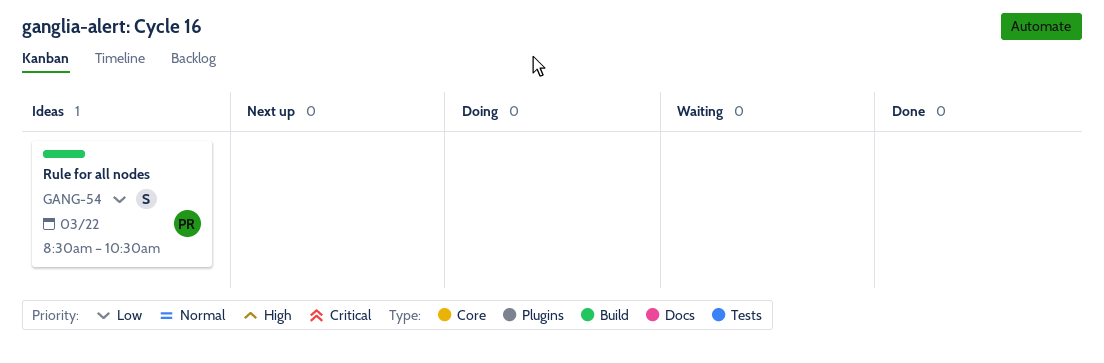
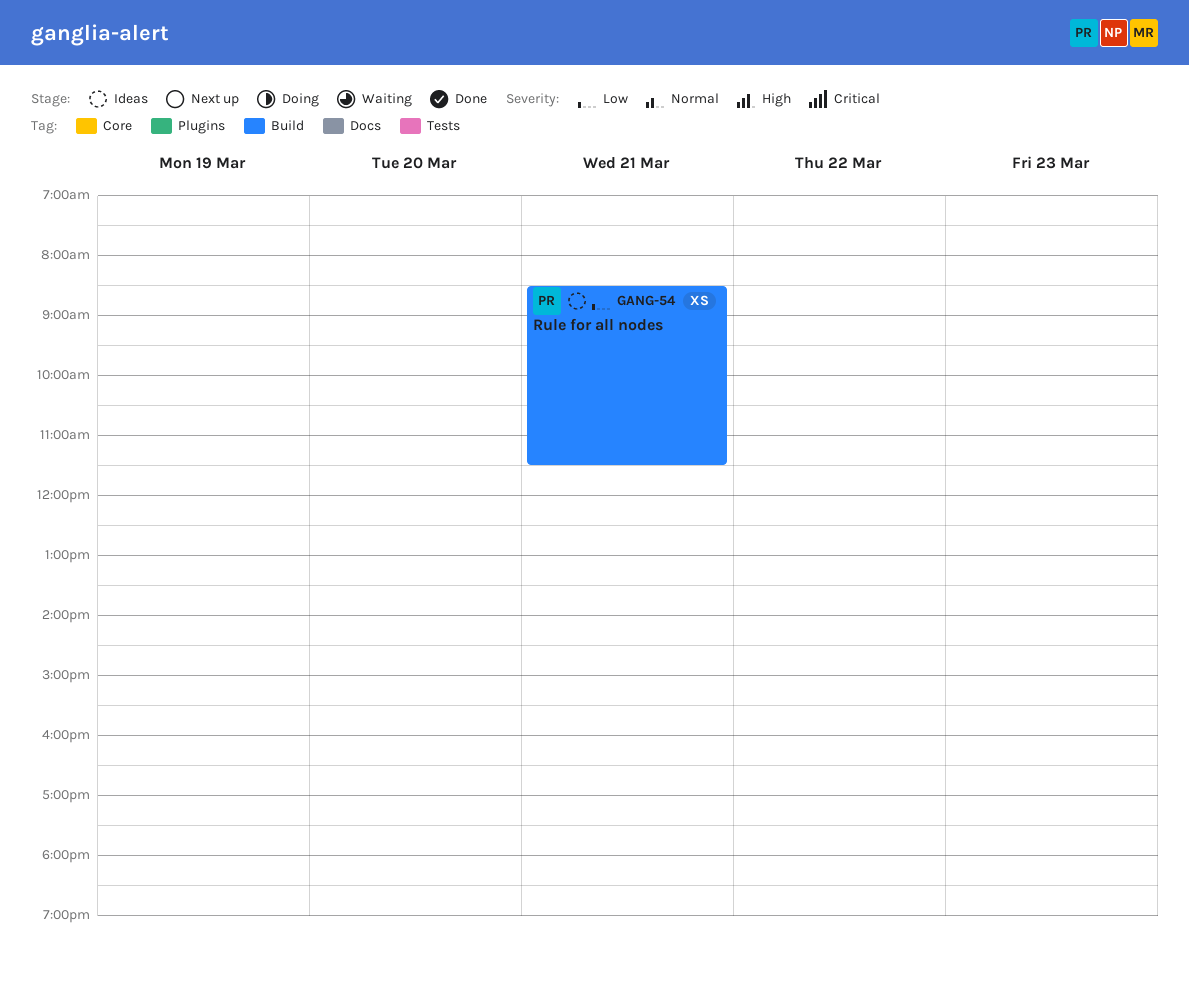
GANG-54, estimate: S -> XS
GANG-54, day: Mar 22 -> Mar 21
GANG-54, ends: 10:30 -> 11:30

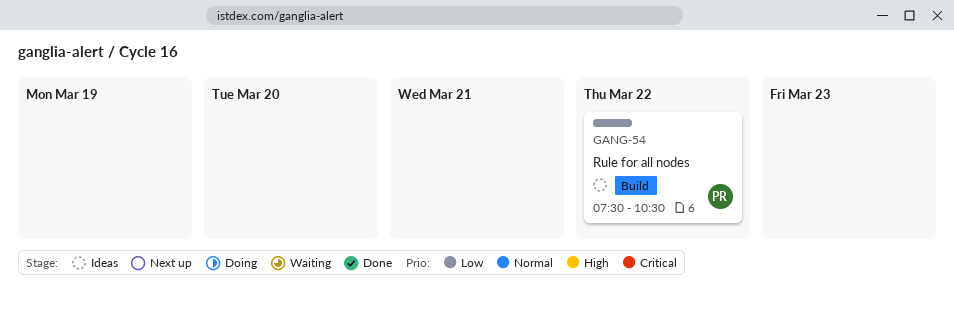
GANG-54, day: Mar 21 -> Mar 22
GANG-54, begins: 08:30 -> 07:30
GANG-54, ends: 11:30 -> 10:30

